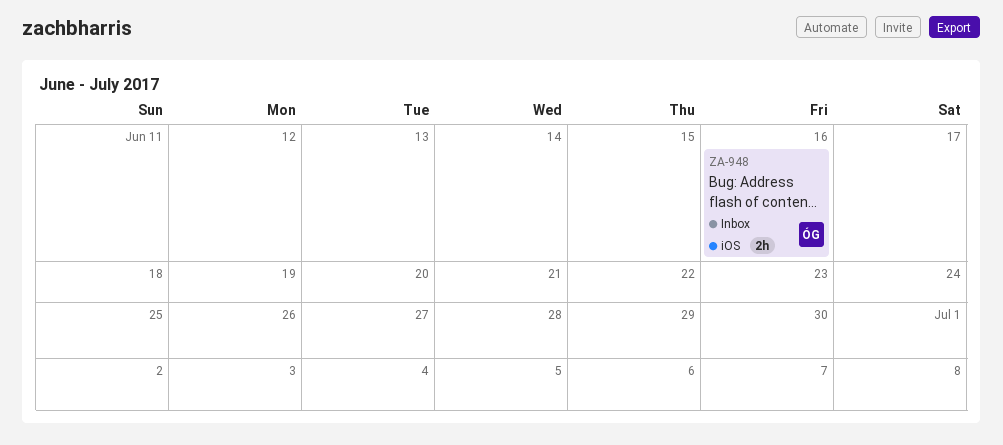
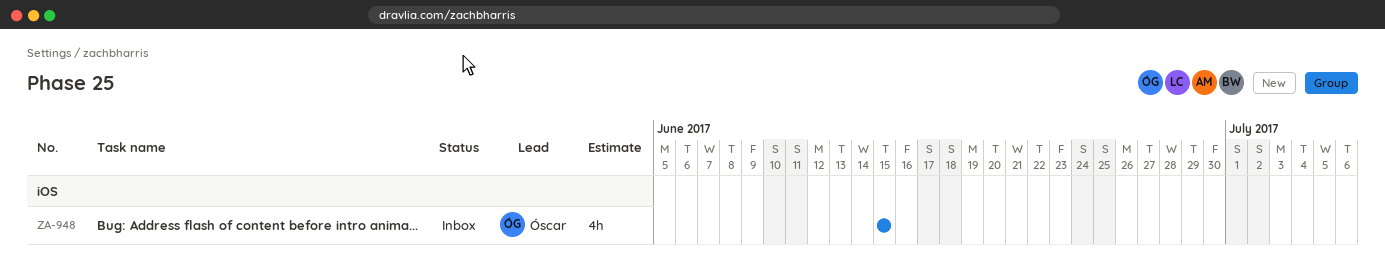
ZA-948, estimate: 2h -> 4h
ZA-948, due: Jun 16 -> Jun 15

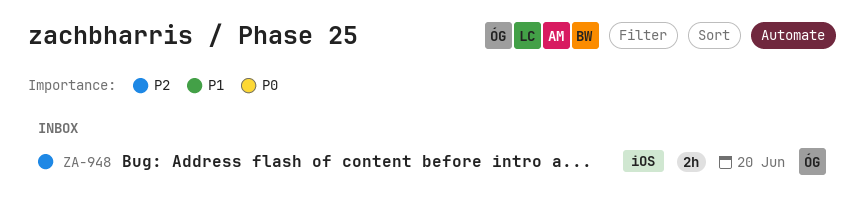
ZA-948, estimate: 4h -> 2h
ZA-948, due: Jun 15 -> Jun 20

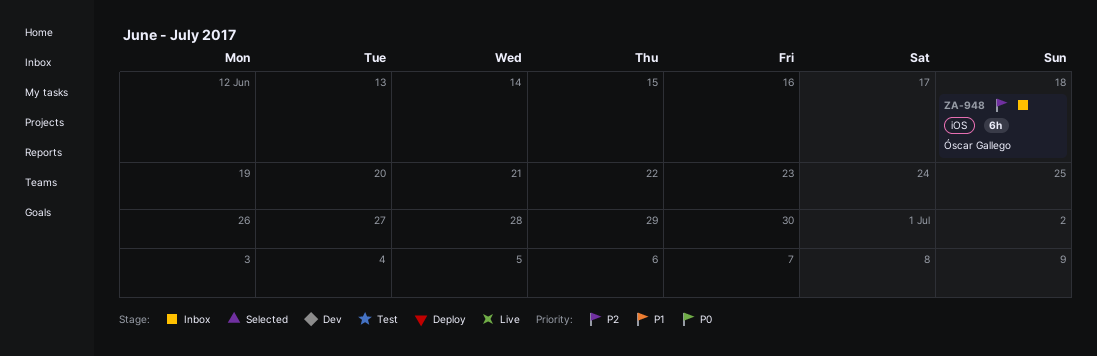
ZA-948, estimate: 2h -> 6h
ZA-948, due: Jun 20 -> Jun 18

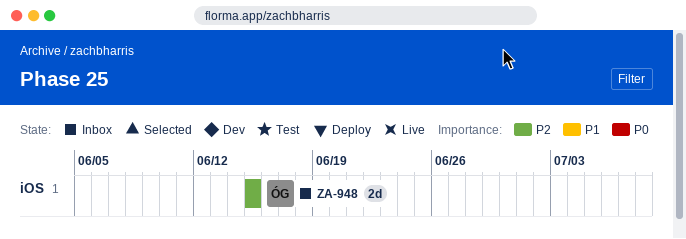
ZA-948, estimate: 6h -> 2d
ZA-948, due: Jun 18 -> Jun 15

